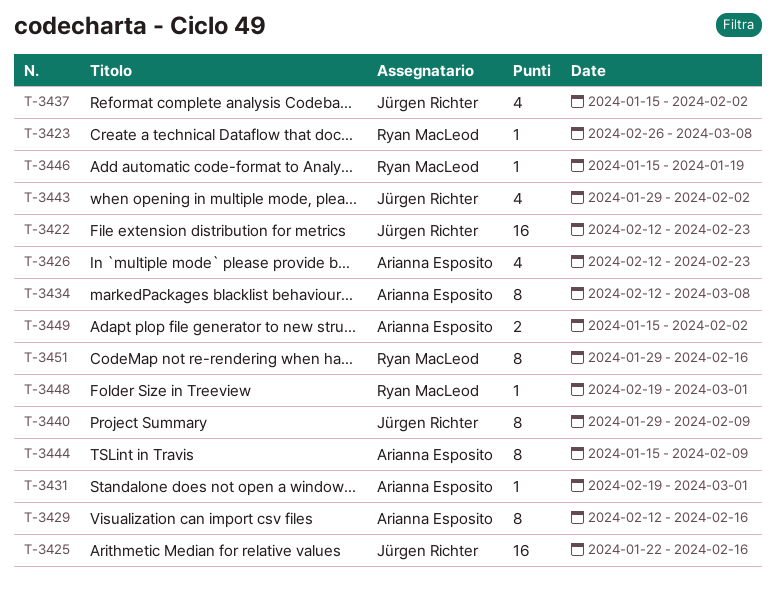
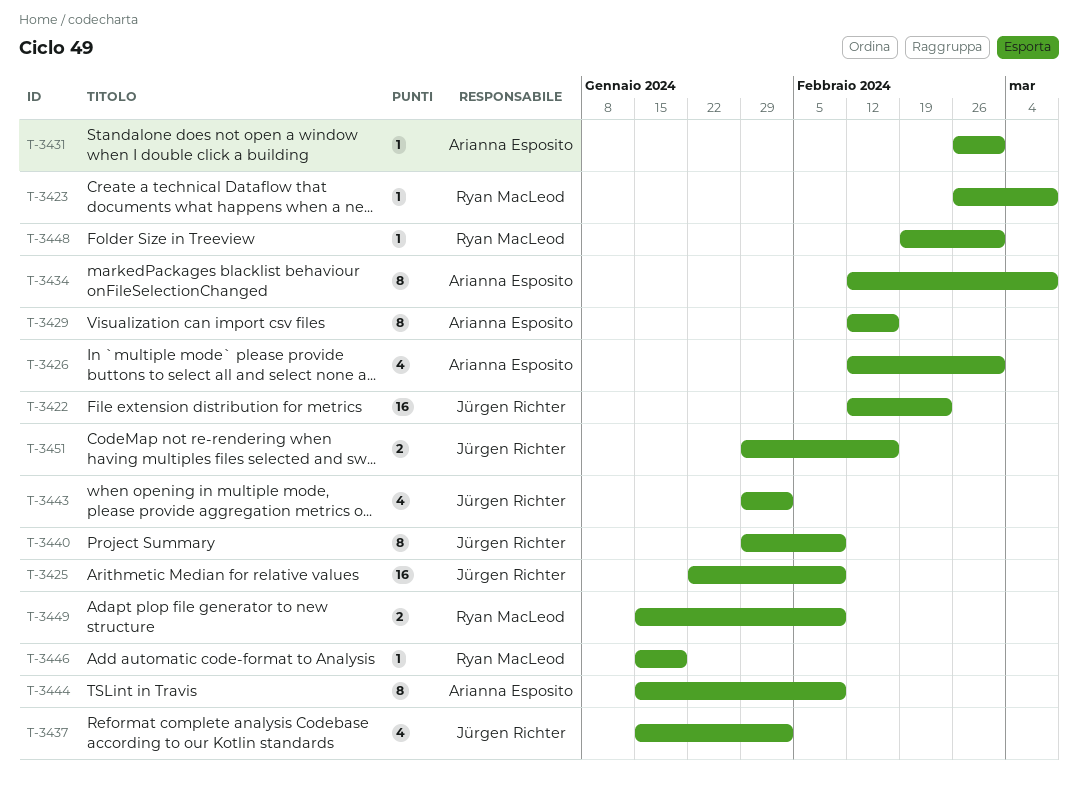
T-3425, due: Feb 16 -> Feb 9
T-3426, due: Feb 23 -> Mar 1
T-3431, start: Feb 19 -> Feb 26
T-3449, owner: Arianna Esposito -> Ryan MacLeod
T-3449, due: Feb 2 -> Feb 9
T-3451, owner: Ryan MacLeod -> Jürgen Richter
T-3451, estimate: 8 -> 2

